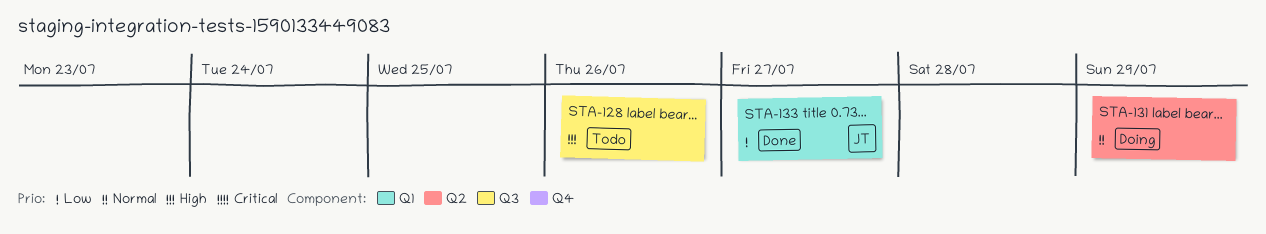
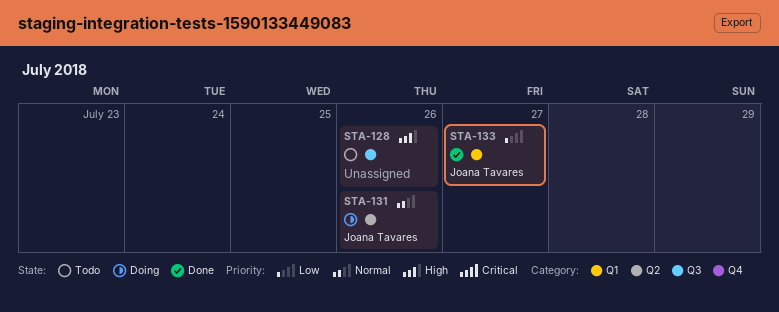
STA-131, owner: none -> Joana Tavares
STA-131, due: Jul 29 -> Jul 26

